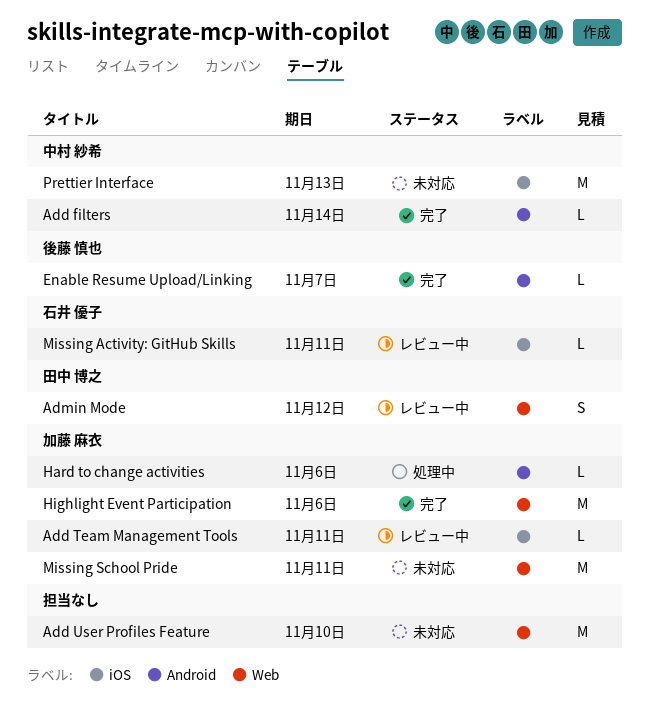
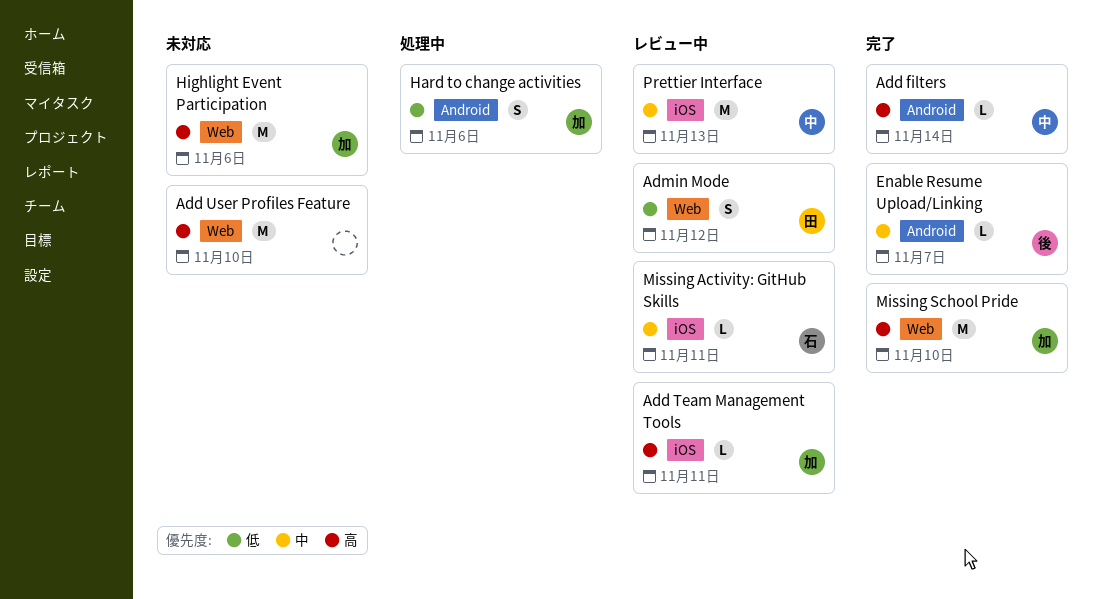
Hard to change activities, estimate: L -> S
Highlight Event Participation, status: 完了 -> 未対応
Missing School Pride, status: 未対応 -> 完了
Missing School Pride, due: Nov 11 -> Nov 10
Prettier Interface, status: 未対応 -> レビュー中

